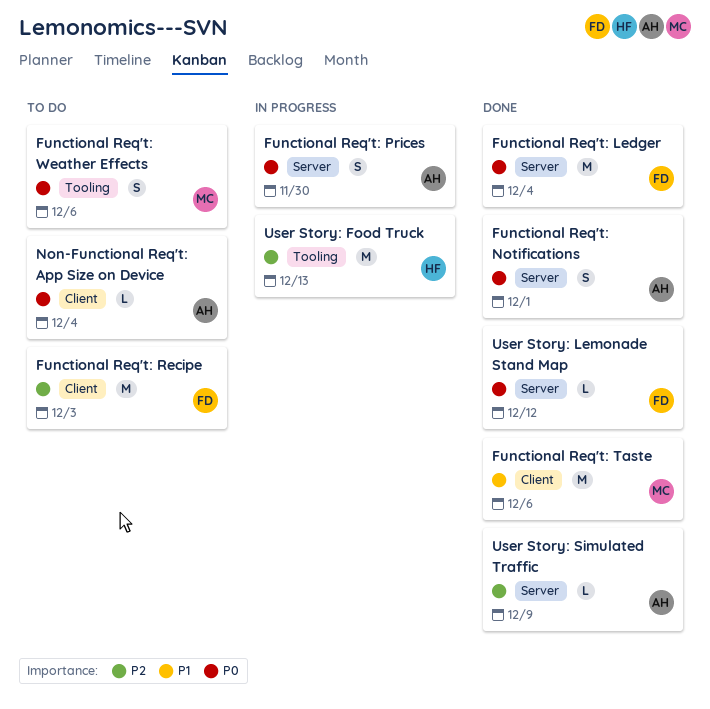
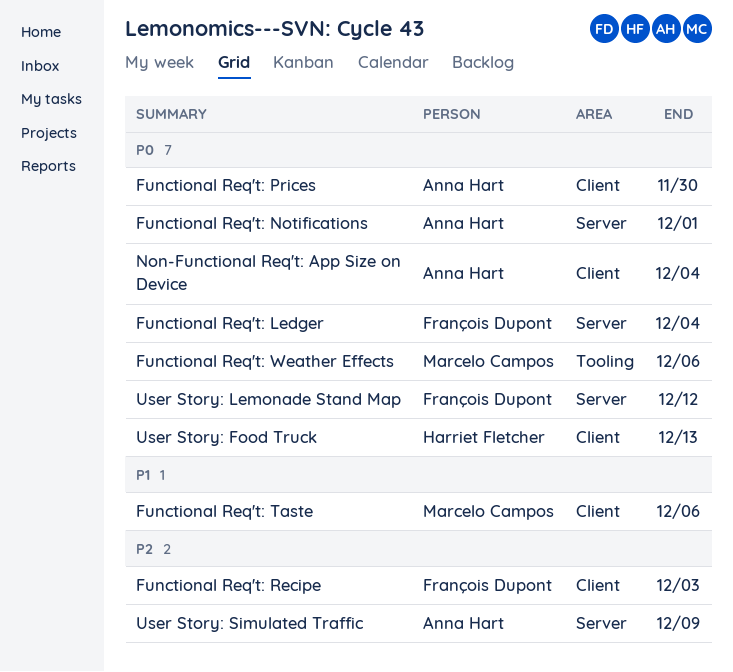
Functional Req't: Prices, label: Server -> Client
User Story: Food Truck, priority: P2 -> P0
User Story: Food Truck, label: Tooling -> Client

